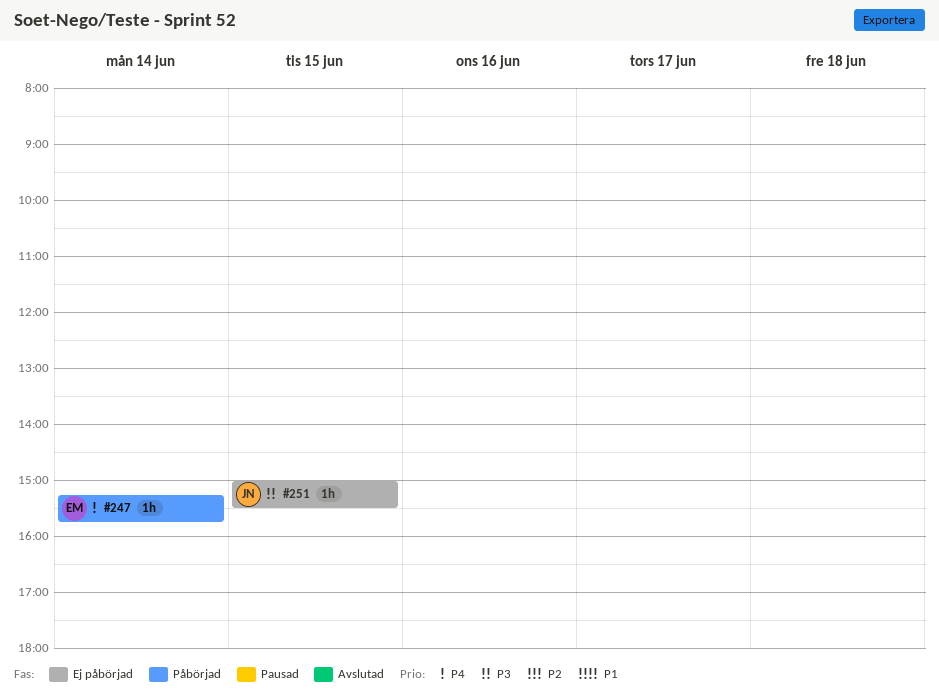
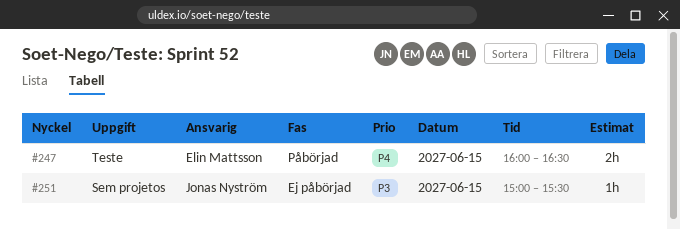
#247, estimate: 1h -> 2h
#247, day: Jun 14 -> Jun 15
#247, begins: 15:15 -> 16:00
#247, ends: 15:45 -> 16:30

